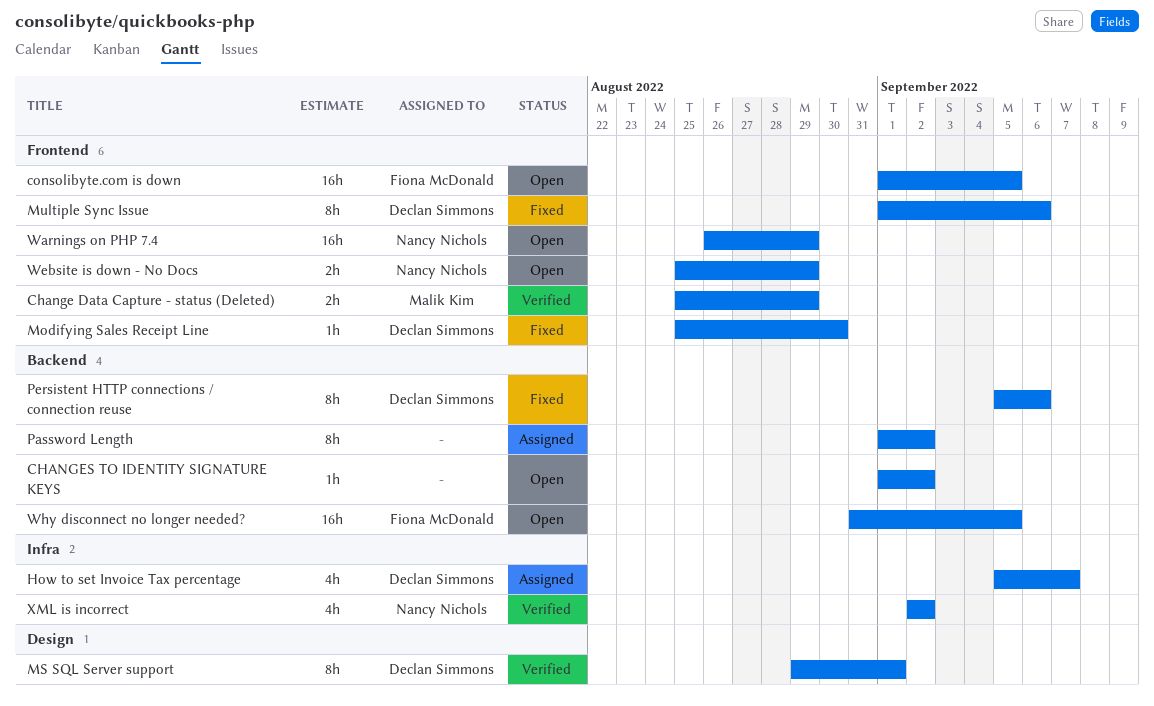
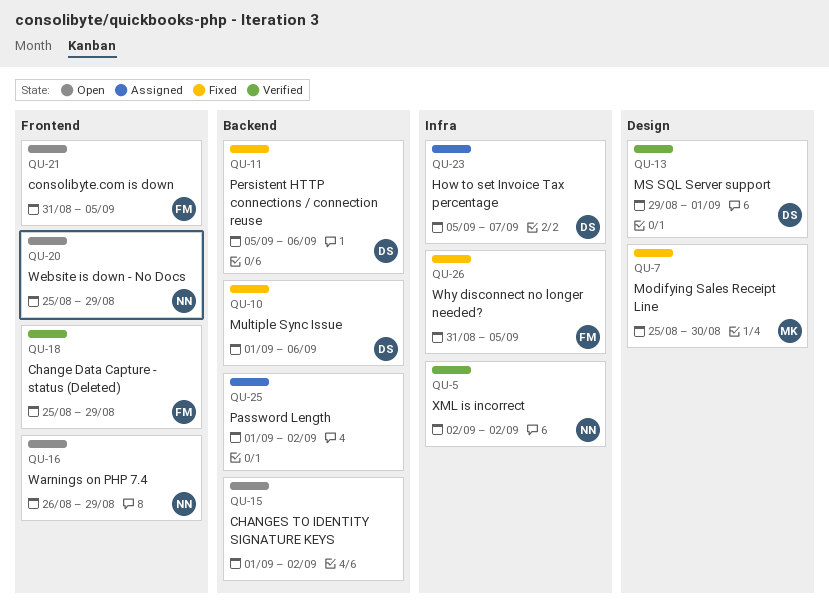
Change Data Capture - status (Deleted), owner: Malik Kim -> Fiona McDonald
consolibyte.com is down, start: Sep 1 -> Aug 31
Modifying Sales Receipt Line, owner: Declan Simmons -> Malik Kim
Modifying Sales Receipt Line, label: Frontend -> Design
Multiple Sync Issue, label: Frontend -> Backend
Why disconnect no longer needed?, status: Open -> Fixed
Why disconnect no longer needed?, label: Backend -> Infra

